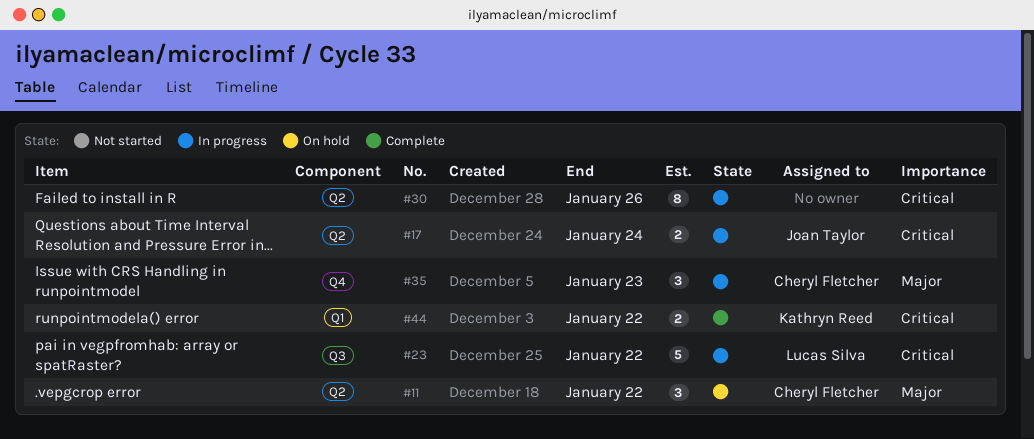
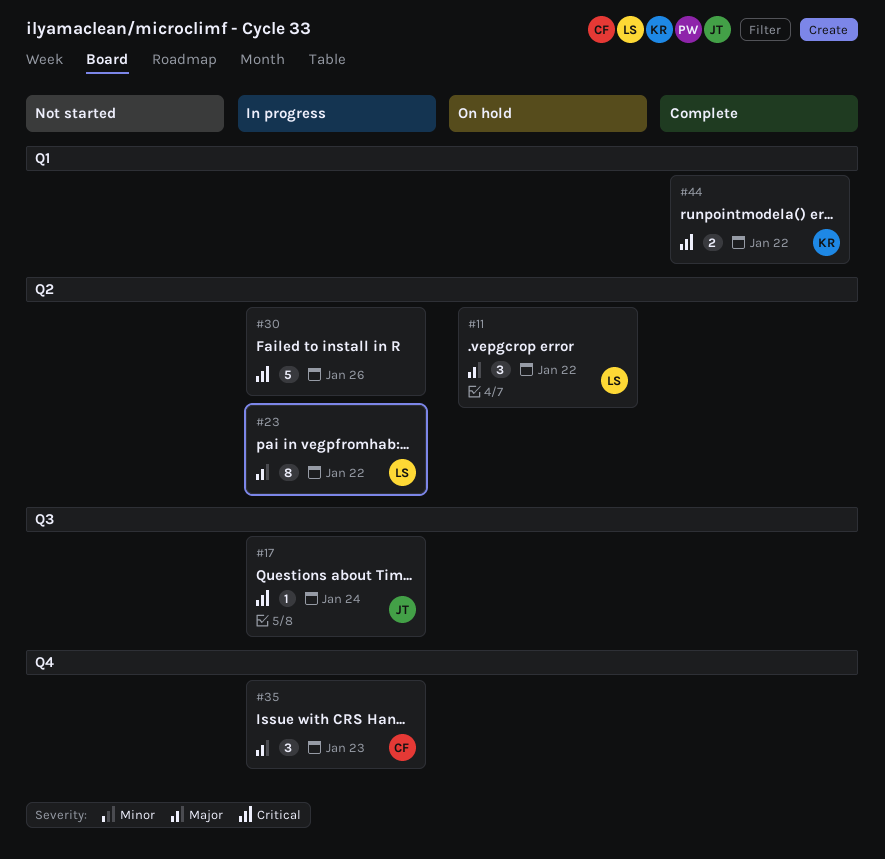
#11, owner: Cheryl Fletcher -> Lucas Silva
#17, label: Q2 -> Q3
#17, estimate: 2 -> 1
#23, priority: Critical -> Major
#23, label: Q3 -> Q2
#23, estimate: 5 -> 8
#30, estimate: 8 -> 5

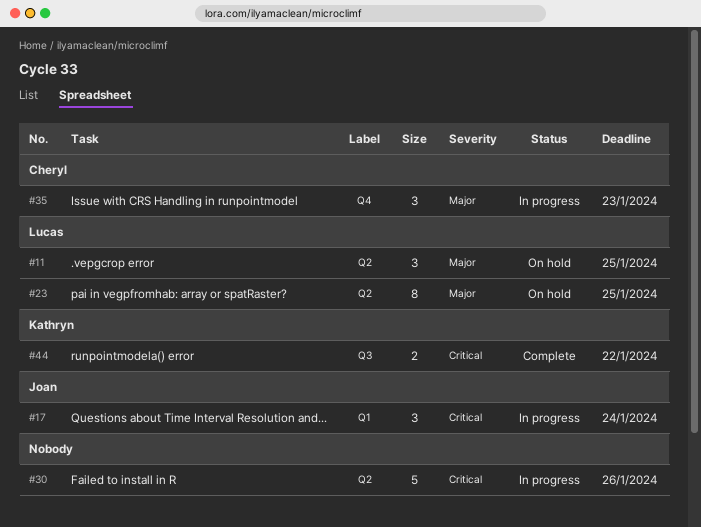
#11, due: Jan 22 -> Jan 25
#17, label: Q3 -> Q1
#17, estimate: 1 -> 3
#23, status: In progress -> On hold
#23, due: Jan 22 -> Jan 25
#44, label: Q1 -> Q3

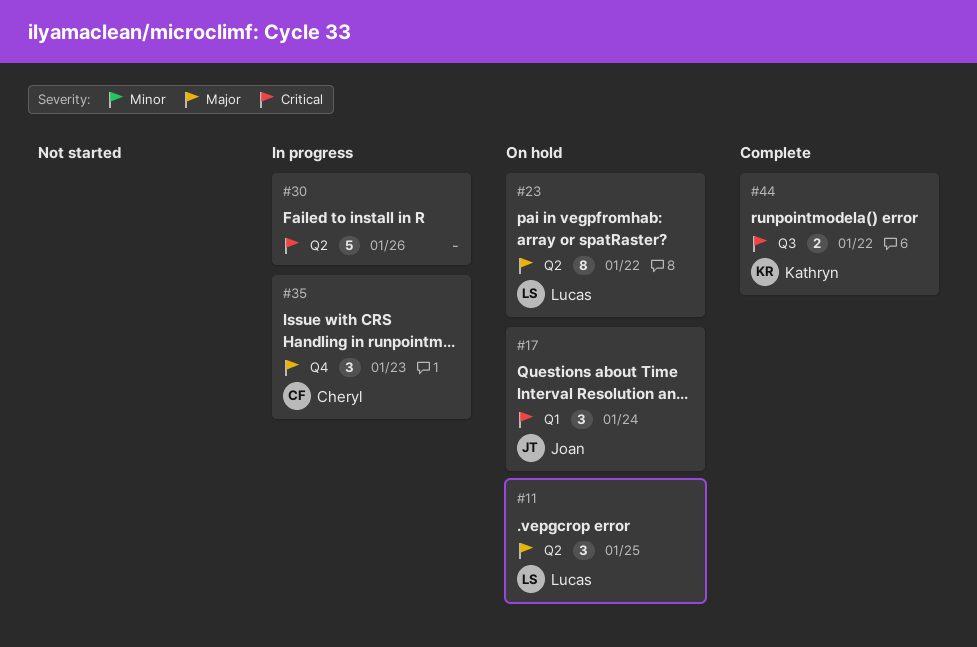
#17, status: In progress -> On hold
#23, due: Jan 25 -> Jan 22

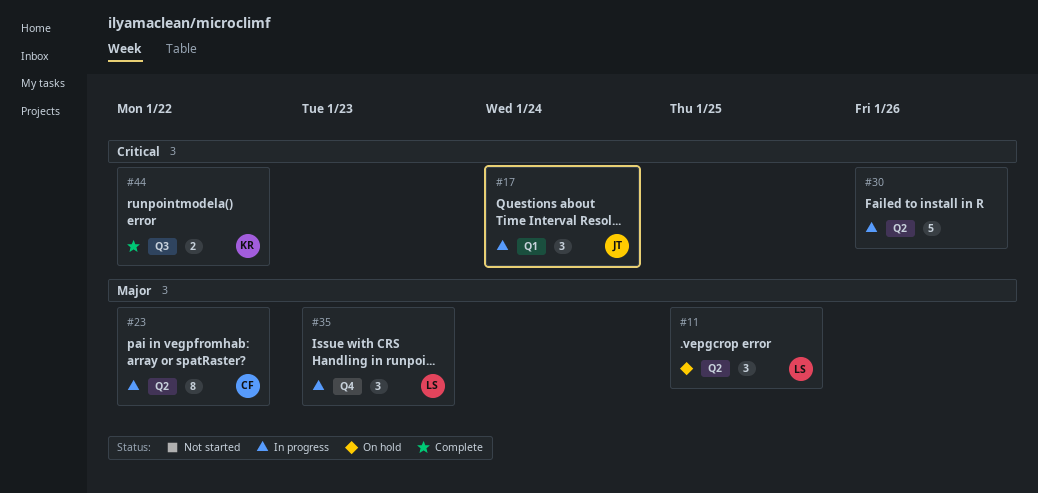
#17, status: On hold -> In progress
#23, status: On hold -> In progress
#23, owner: Lucas -> Cheryl
#35, owner: Cheryl -> Lucas

